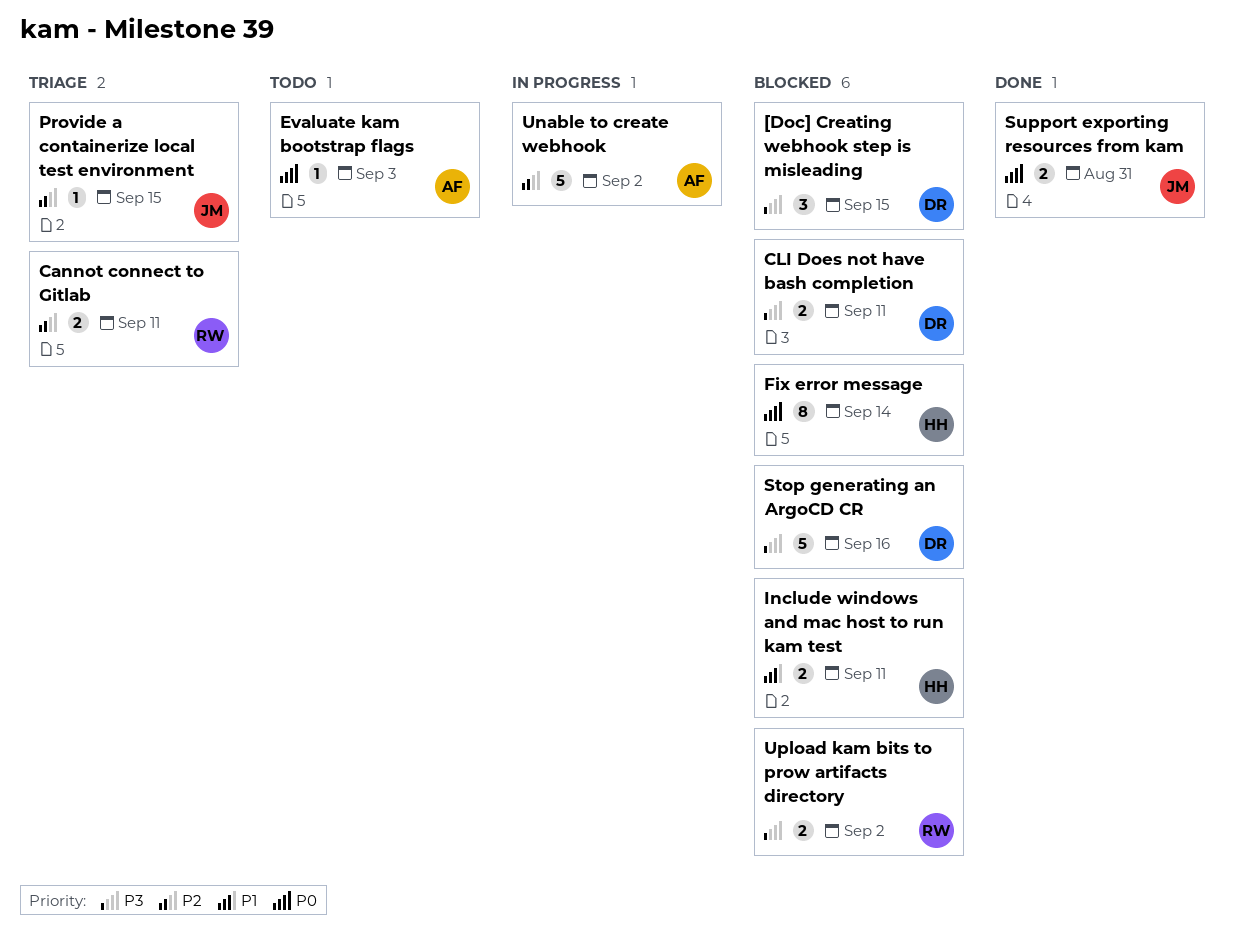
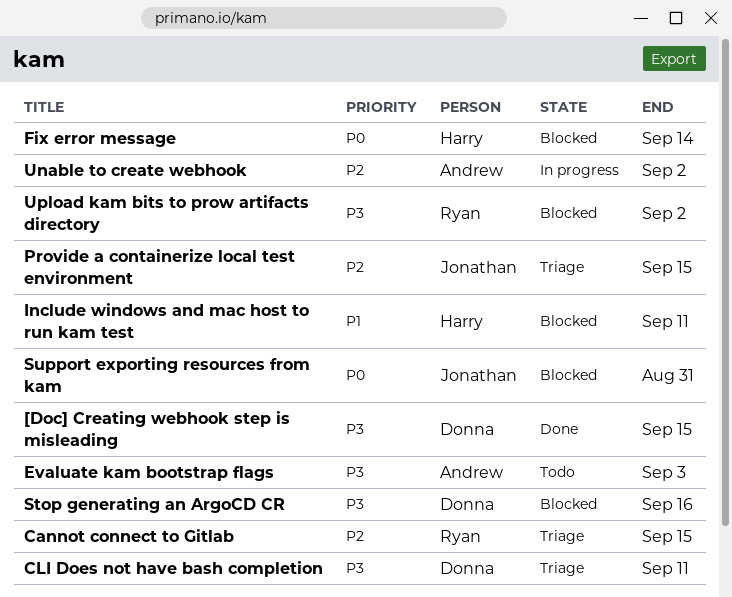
[Doc] Creating webhook step is misleading, status: Blocked -> Done
Cannot connect to Gitlab, due: Sep 11 -> Sep 15
CLI Does not have bash completion, status: Blocked -> Triage
Evaluate kam bootstrap flags, priority: P0 -> P3
Support exporting resources from kam, status: Done -> Blocked

